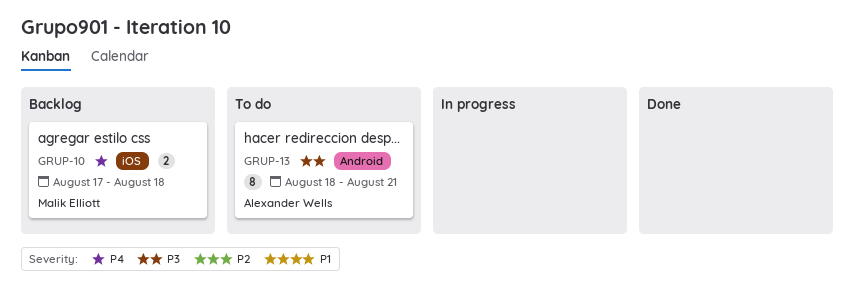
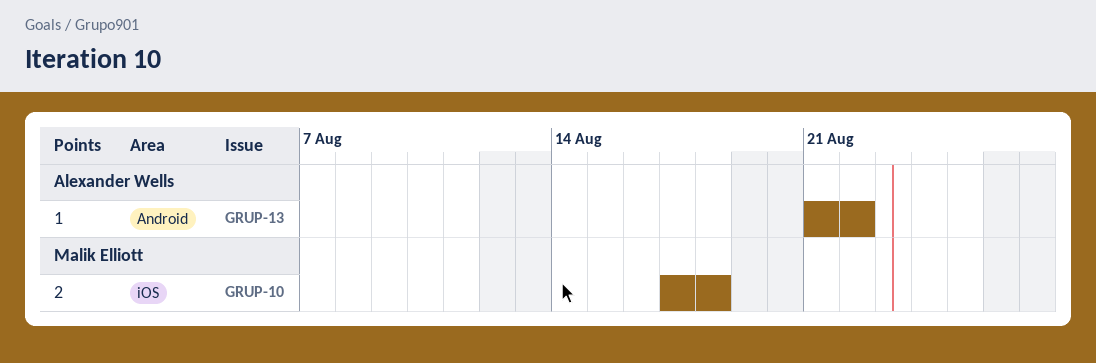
GRUP-13, estimate: 8 -> 1
GRUP-13, start: Aug 18 -> Aug 21
GRUP-13, due: Aug 21 -> Aug 22

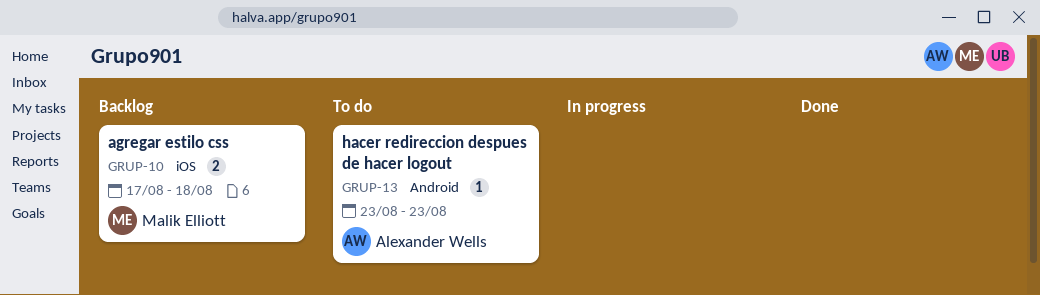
GRUP-13, start: Aug 21 -> Aug 23
GRUP-13, due: Aug 22 -> Aug 23

